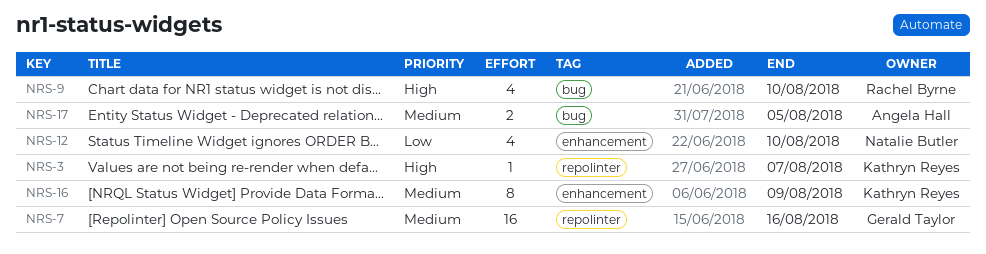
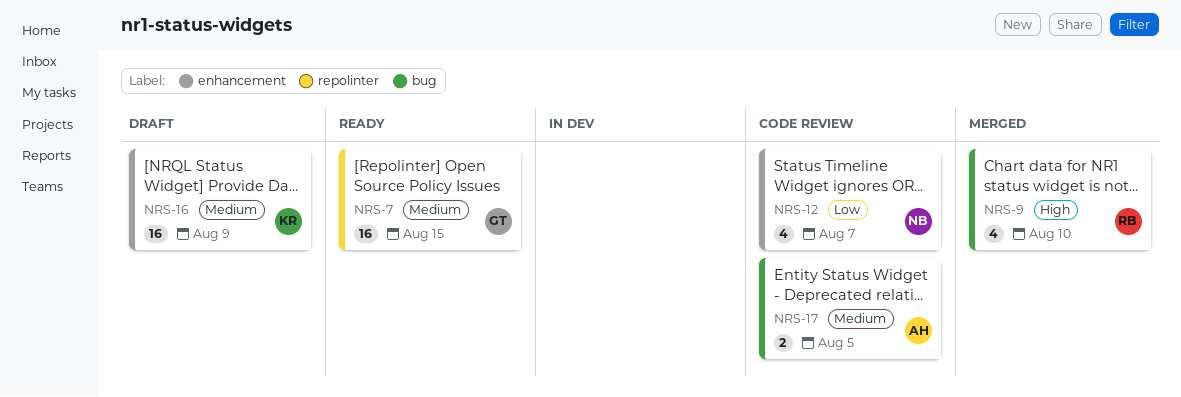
NRS-3: present -> none
NRS-7, due: Aug 16 -> Aug 15
NRS-12, due: Aug 10 -> Aug 7
NRS-16, estimate: 8 -> 16

